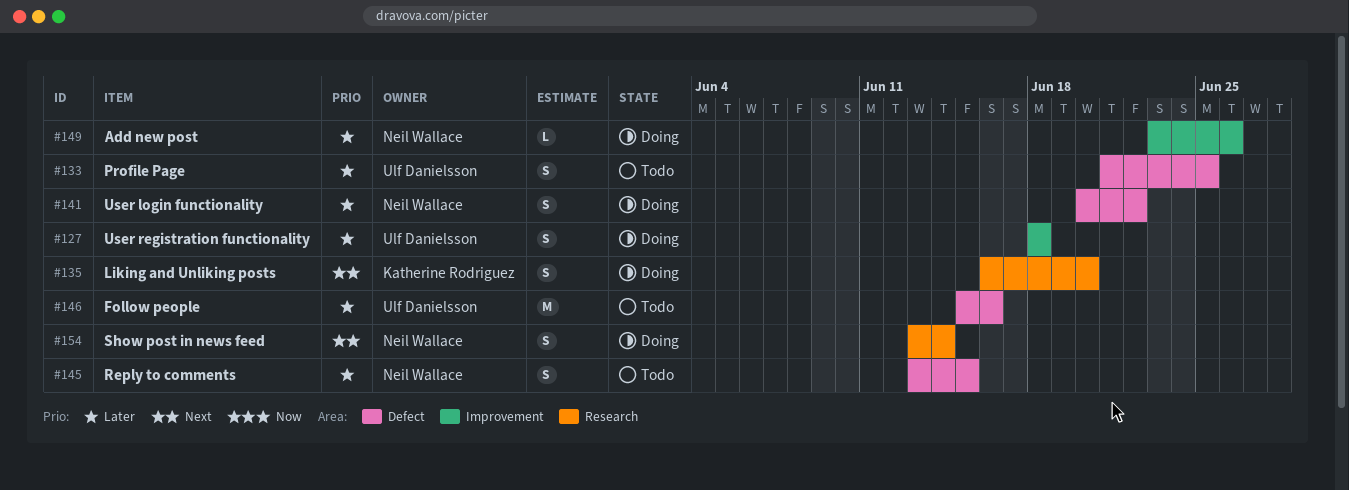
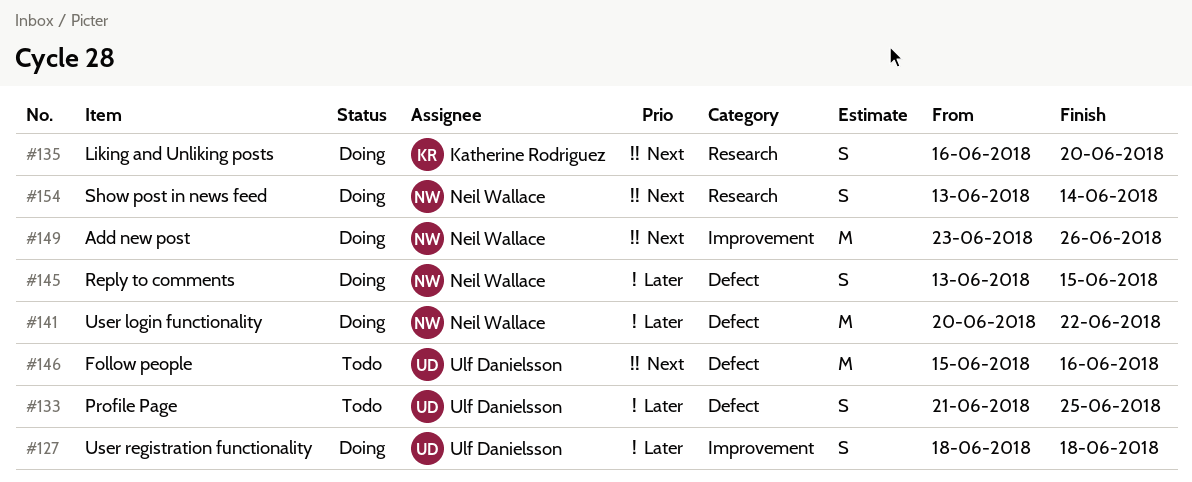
#141, estimate: S -> M
#145, status: Todo -> Doing
#146, priority: Later -> Next
#149, priority: Later -> Next
#149, estimate: L -> M

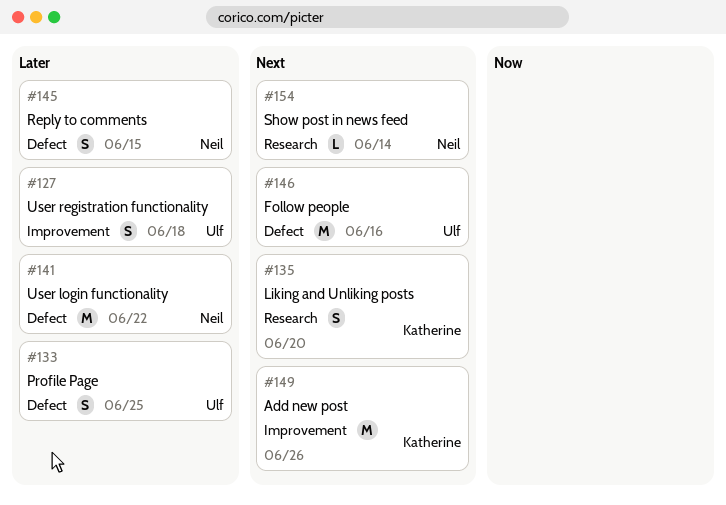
#149, owner: Neil Wallace -> Katherine Rodriguez
#154, estimate: S -> L

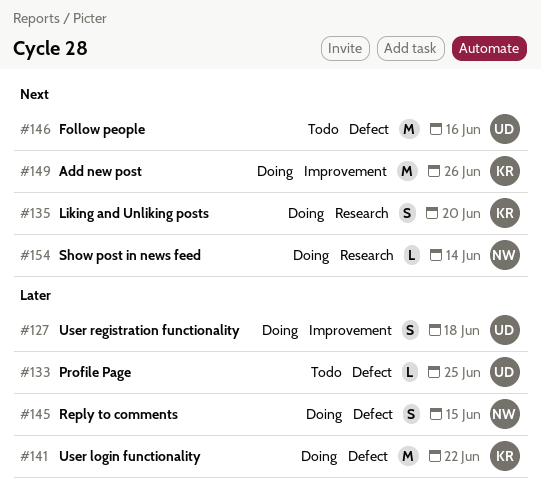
#133, estimate: S -> L
#141, owner: Neil -> Katherine

